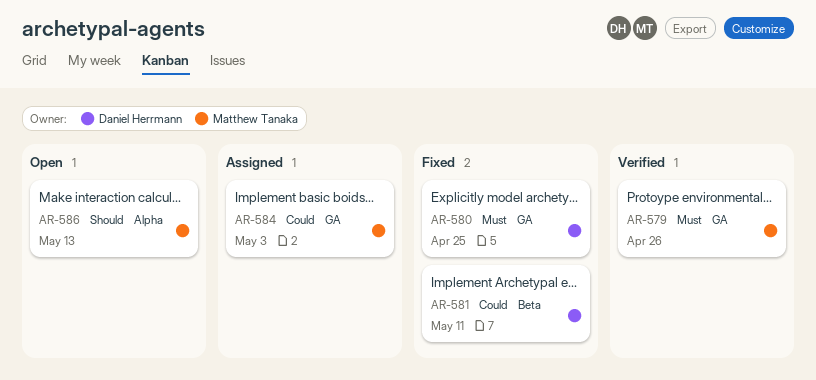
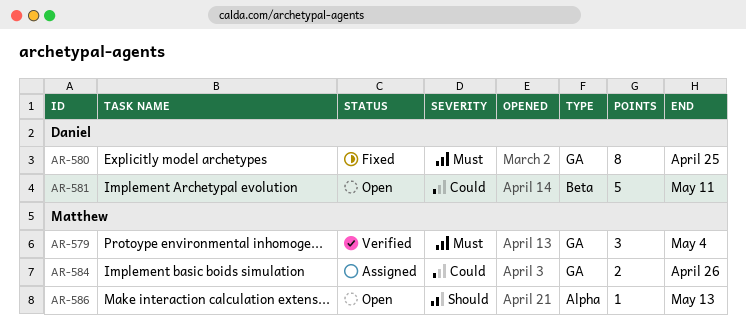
AR-579, due: Apr 26 -> May 4
AR-581, status: Fixed -> Open
AR-584, due: May 3 -> Apr 26

